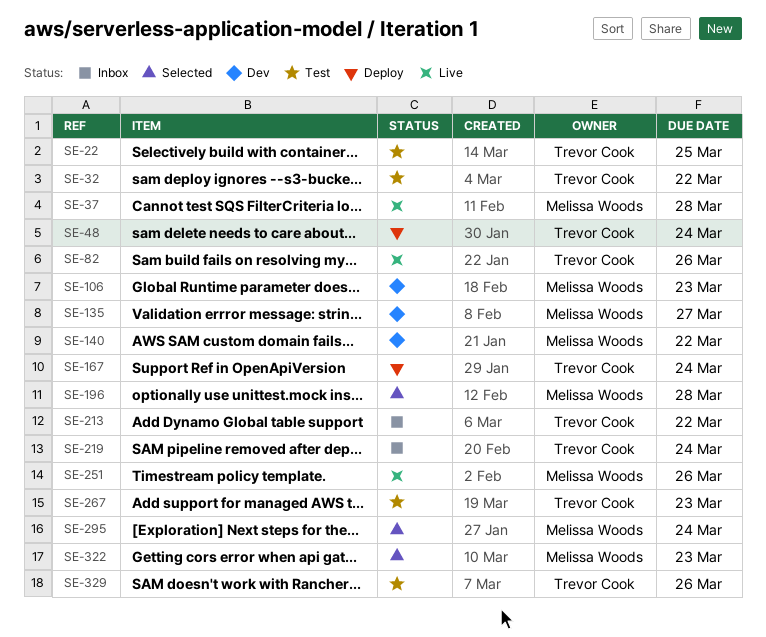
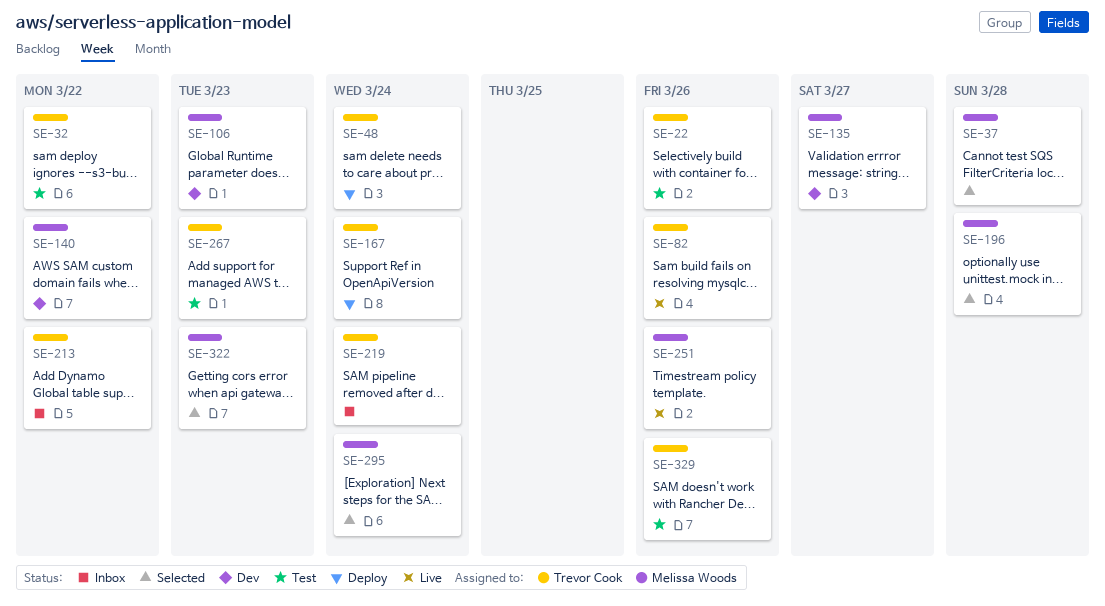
SE-22, due: Mar 25 -> Mar 26
SE-37, status: Live -> Selected

